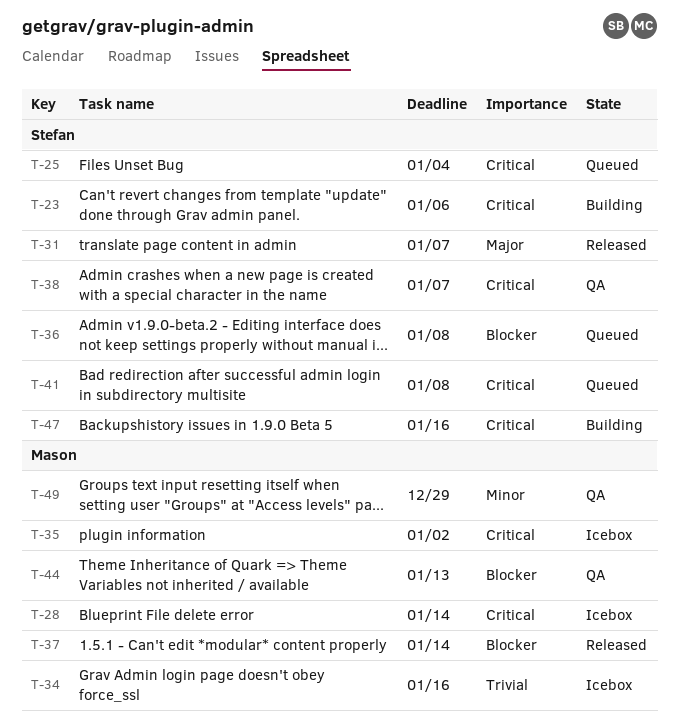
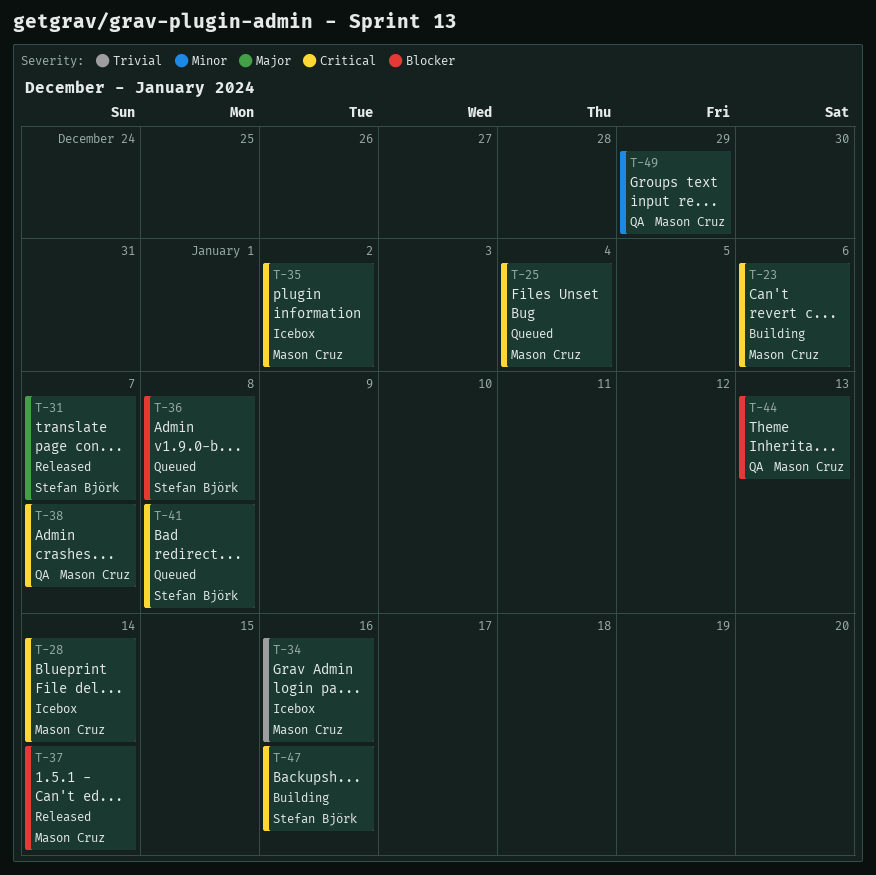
T-23, owner: Stefan Björk -> Mason Cruz
T-25, owner: Stefan Björk -> Mason Cruz
T-38, owner: Stefan Björk -> Mason Cruz

